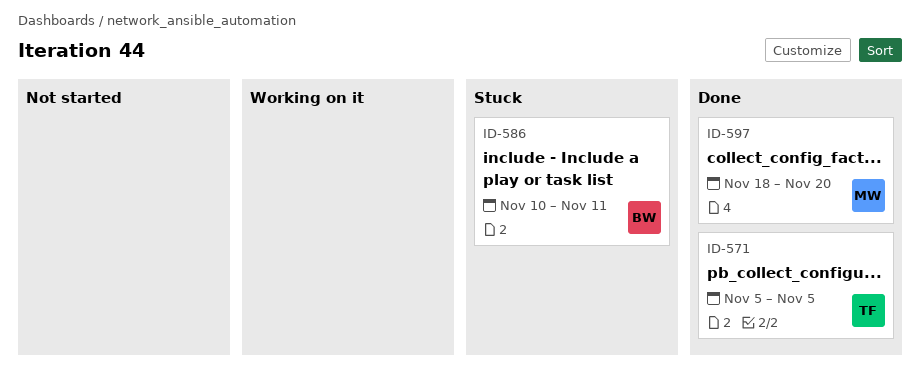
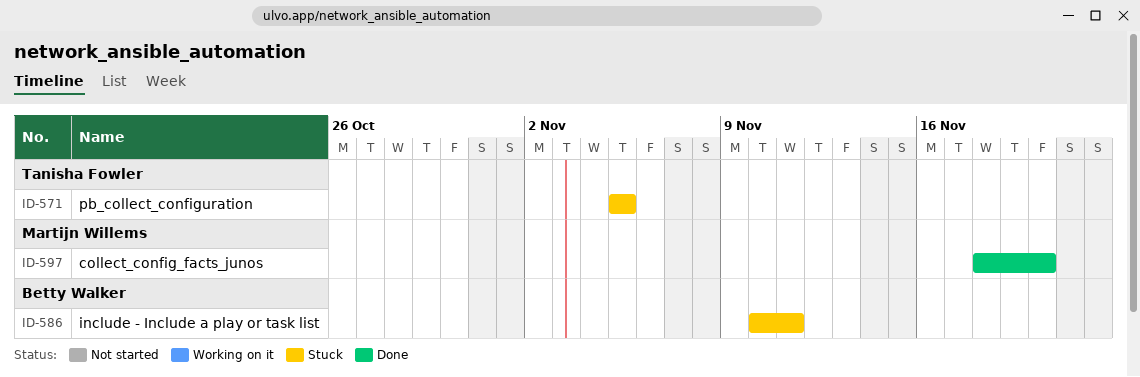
ID-571, status: Done -> Stuck

